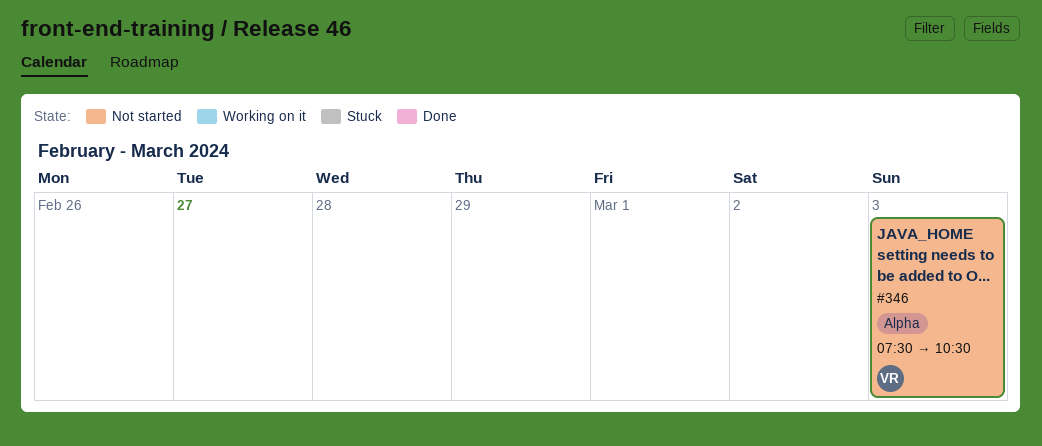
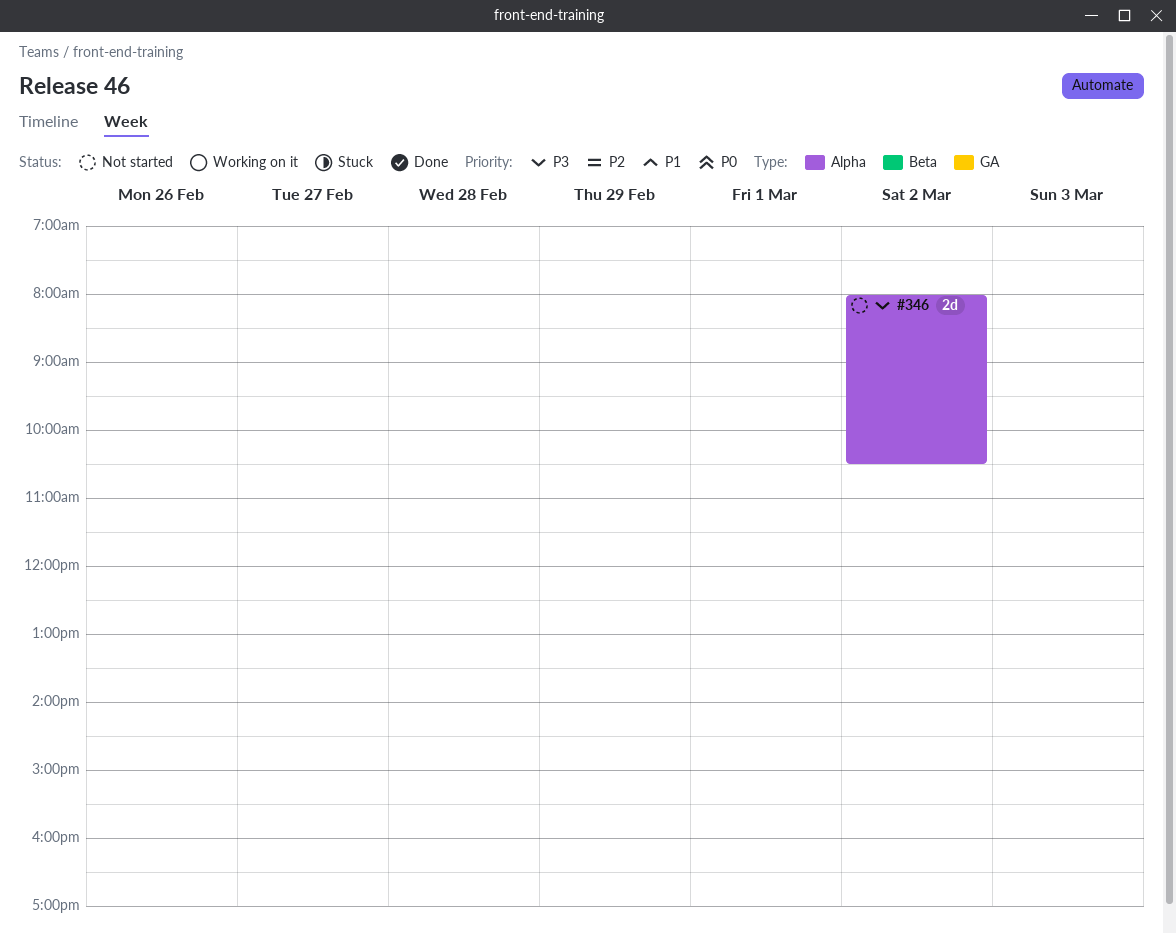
#346, day: Mar 3 -> Mar 2
#346, begins: 07:30 -> 08:00

